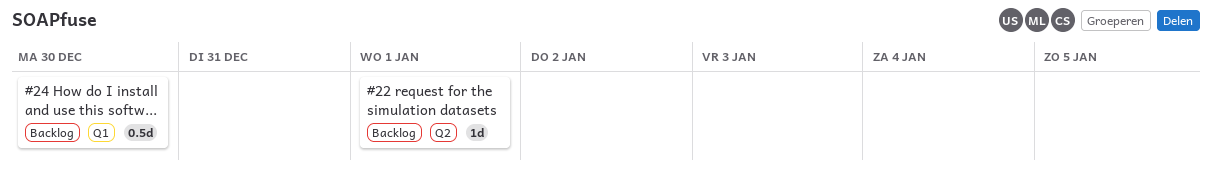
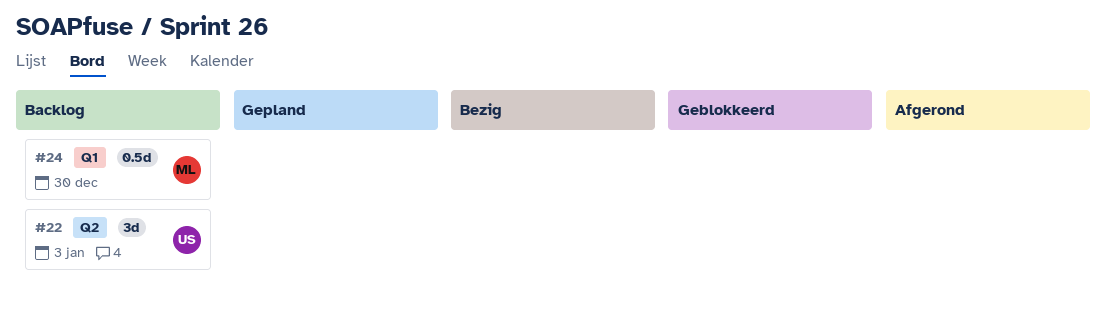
#22, estimate: 1d -> 3d
#22, due: Jan 1 -> Jan 3

